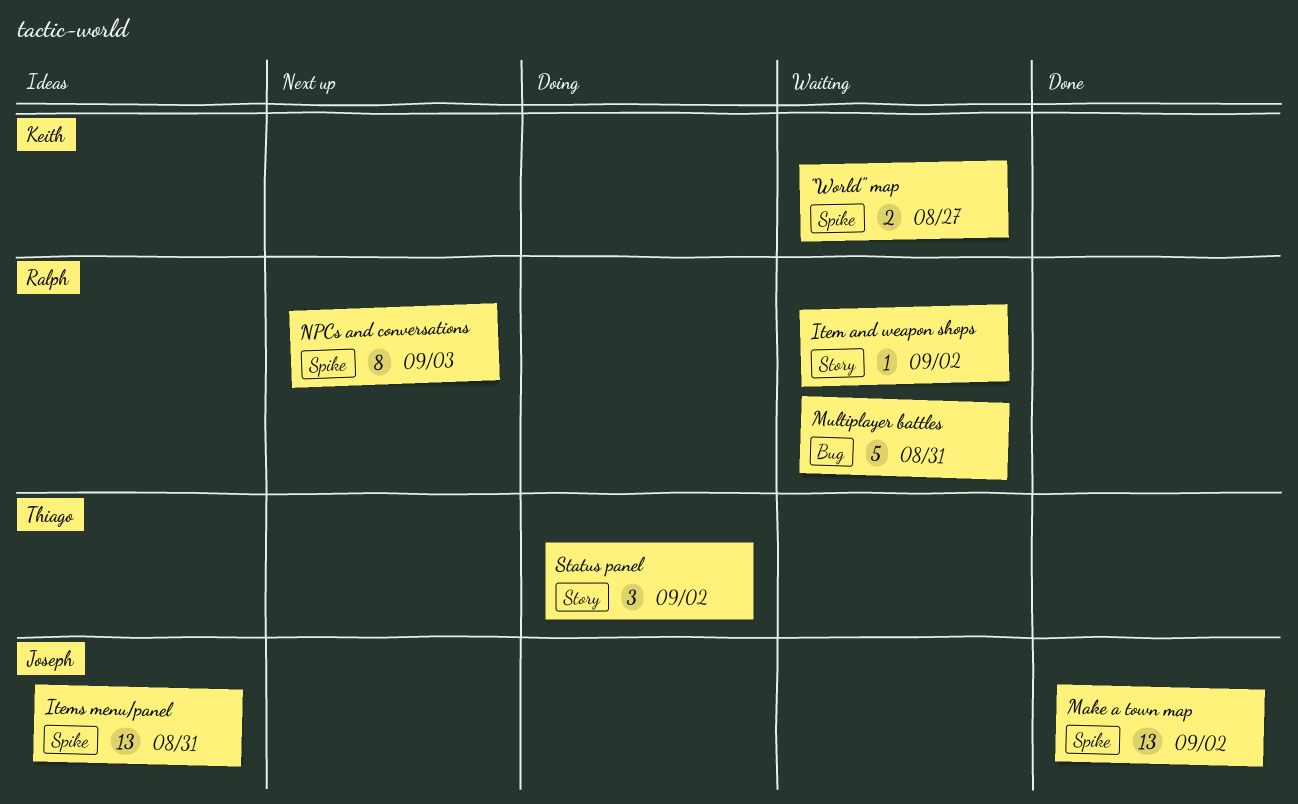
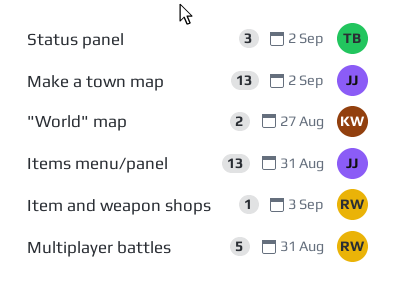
Item and weapon shops, due: Sep 2 -> Sep 3
NPCs and conversations: present -> none

